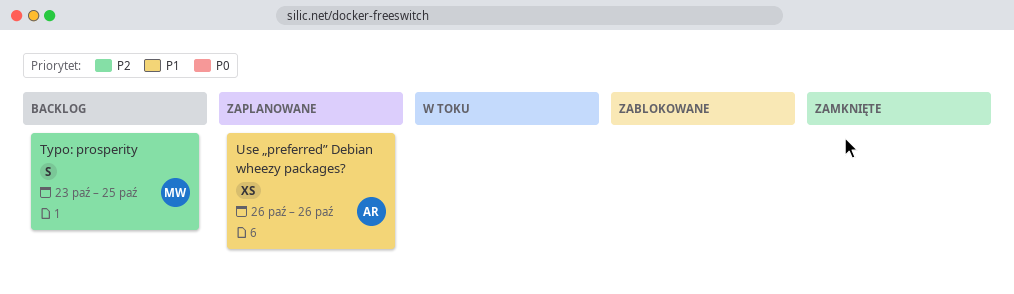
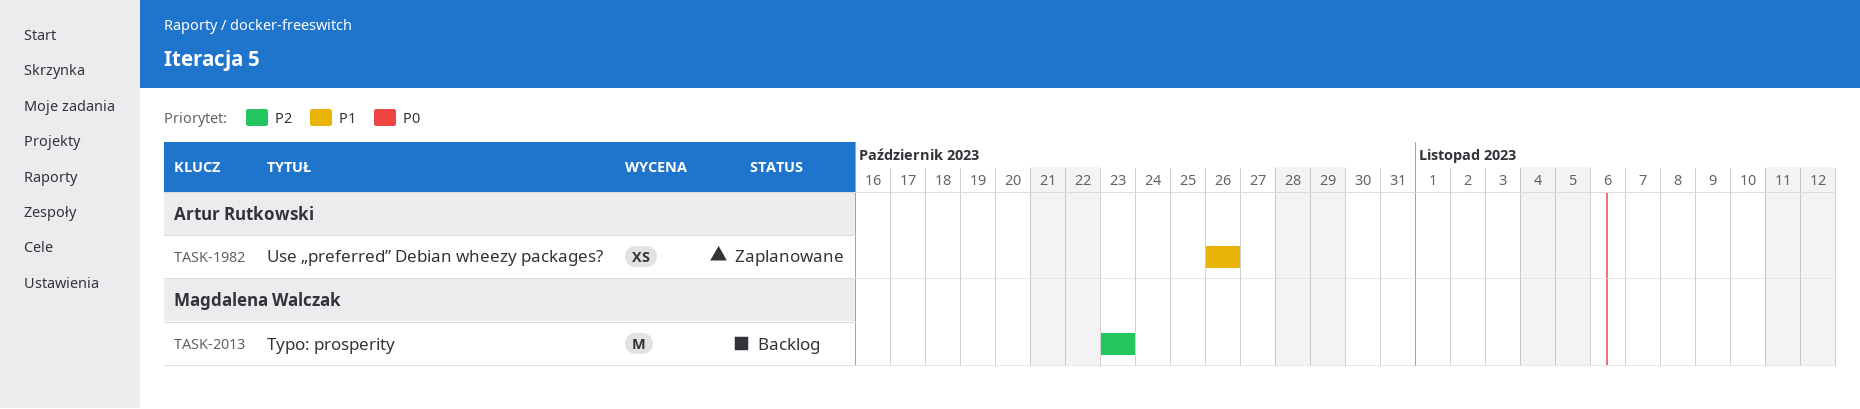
Typo: prosperity, estimate: S -> M
Typo: prosperity, due: Oct 25 -> Oct 23

